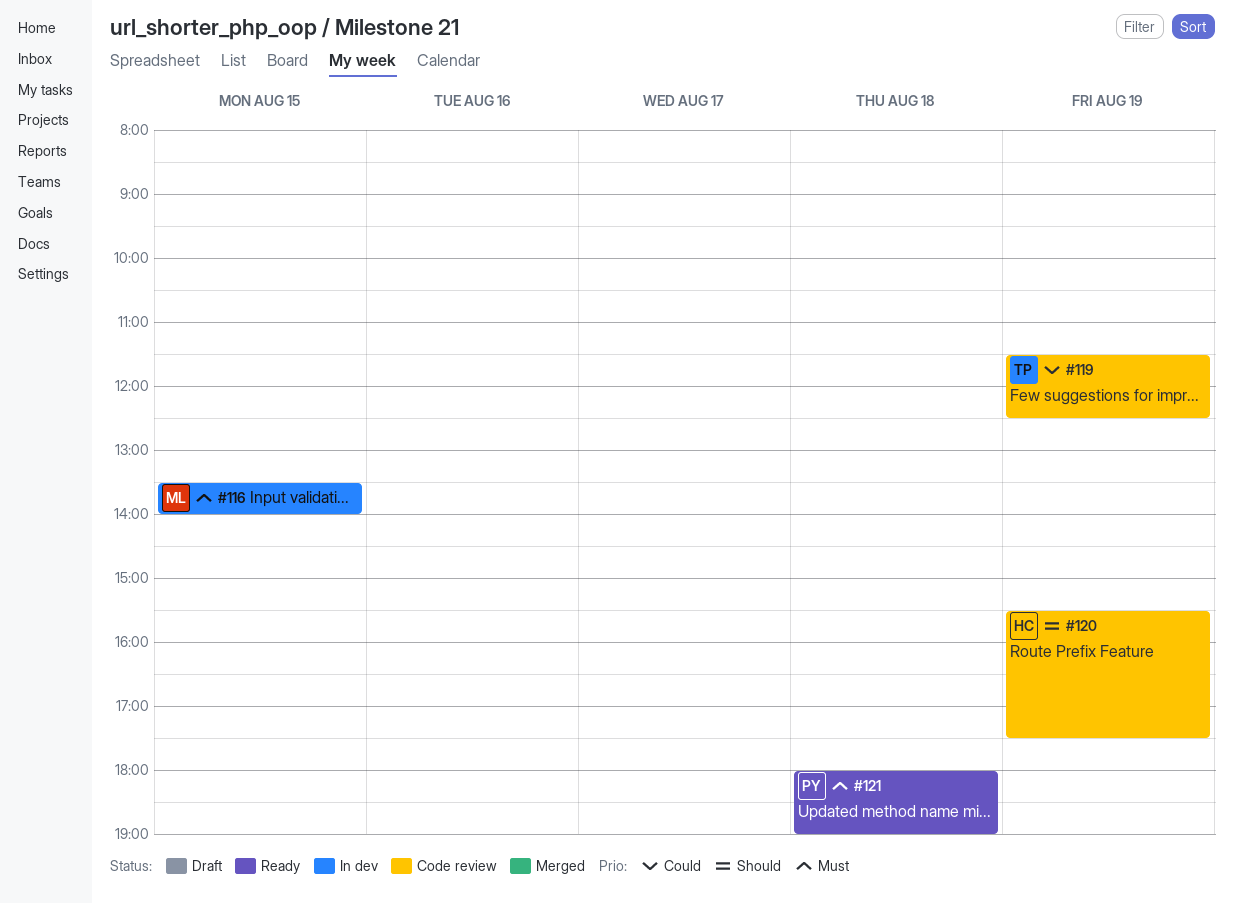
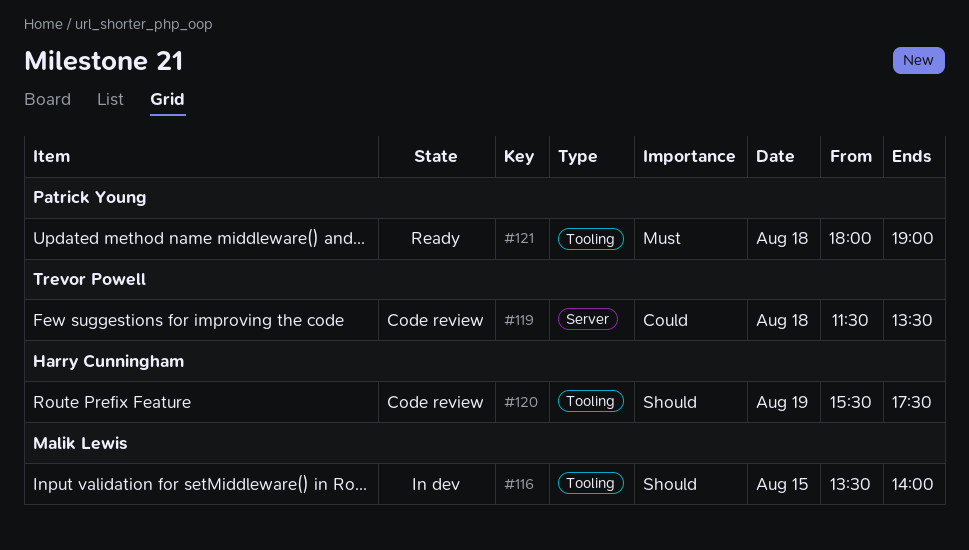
#116, priority: Must -> Should
#119, day: Aug 19 -> Aug 18
#119, ends: 12:30 -> 13:30

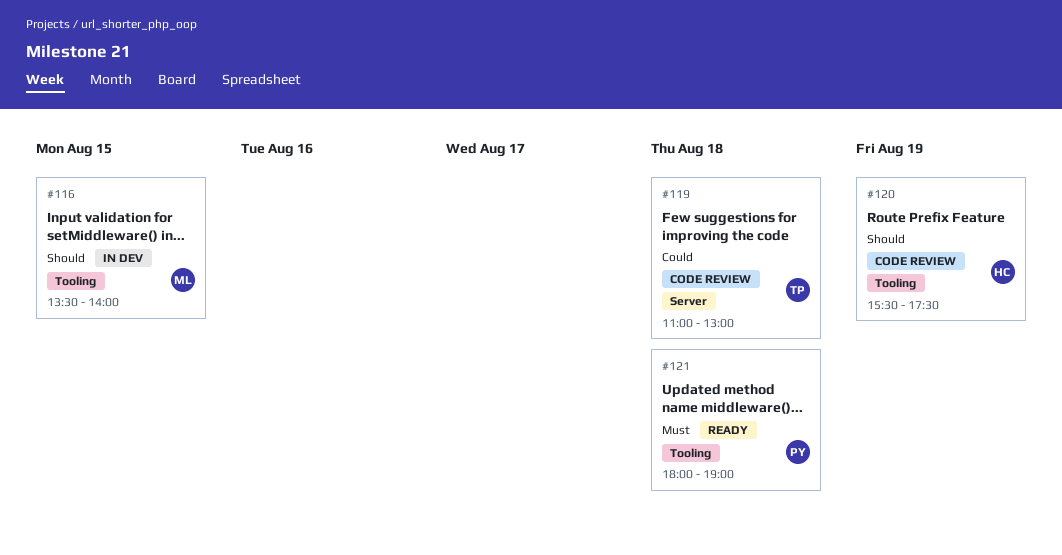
#119, begins: 11:30 -> 11:00
#119, ends: 13:30 -> 13:00

